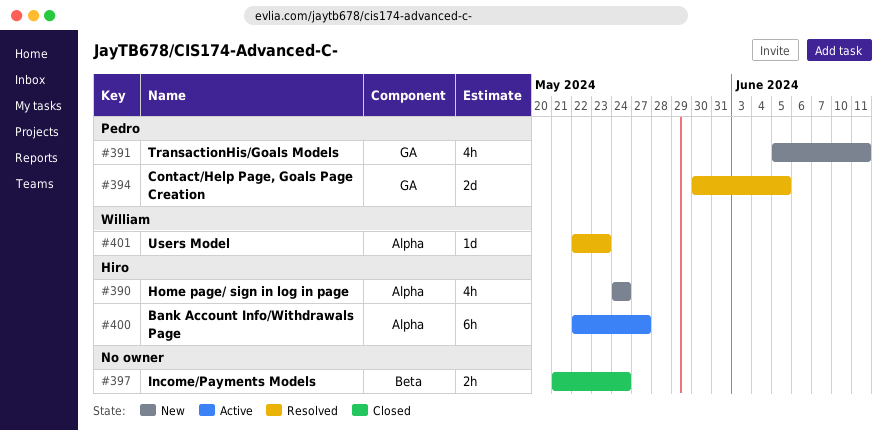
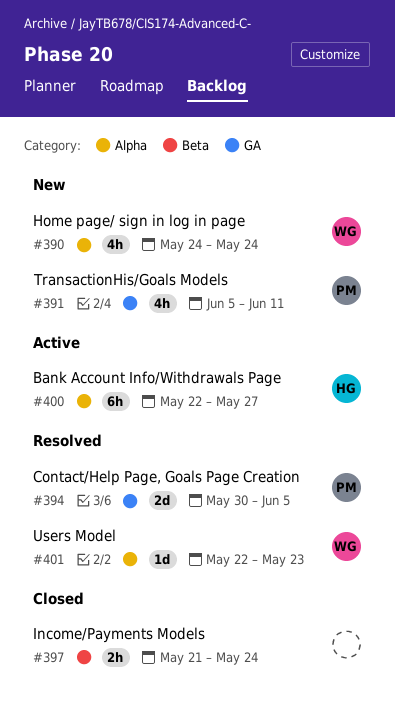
#390, owner: Hiro -> William

